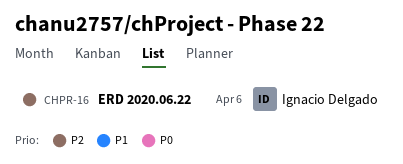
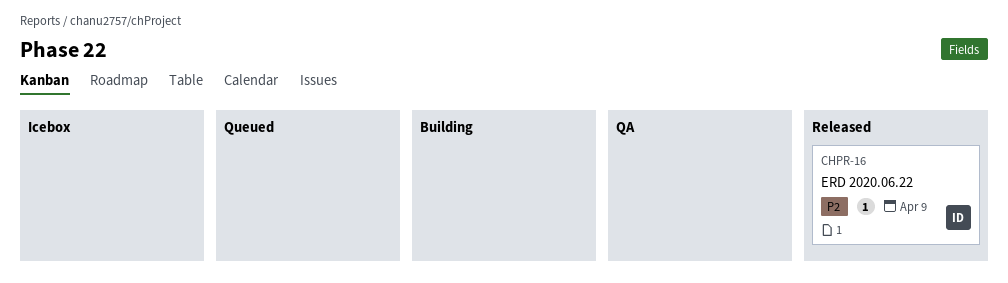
CHPR-16, due: Apr 6 -> Apr 9

